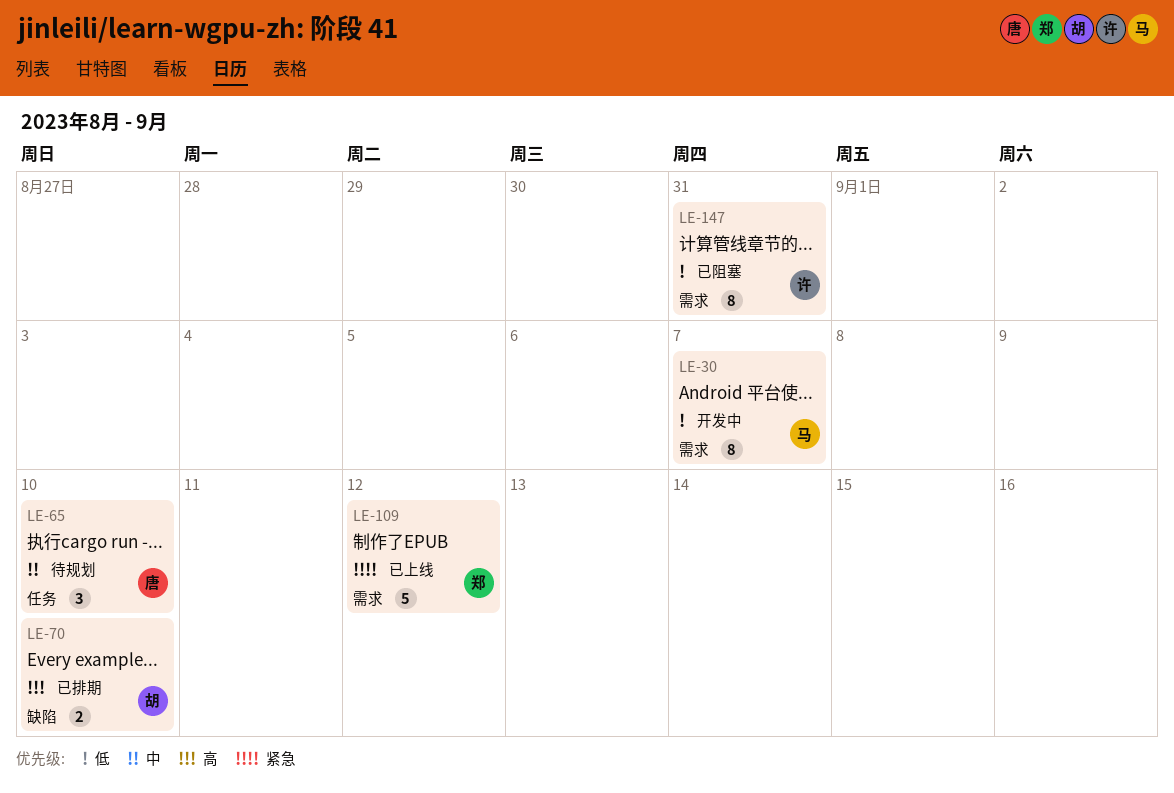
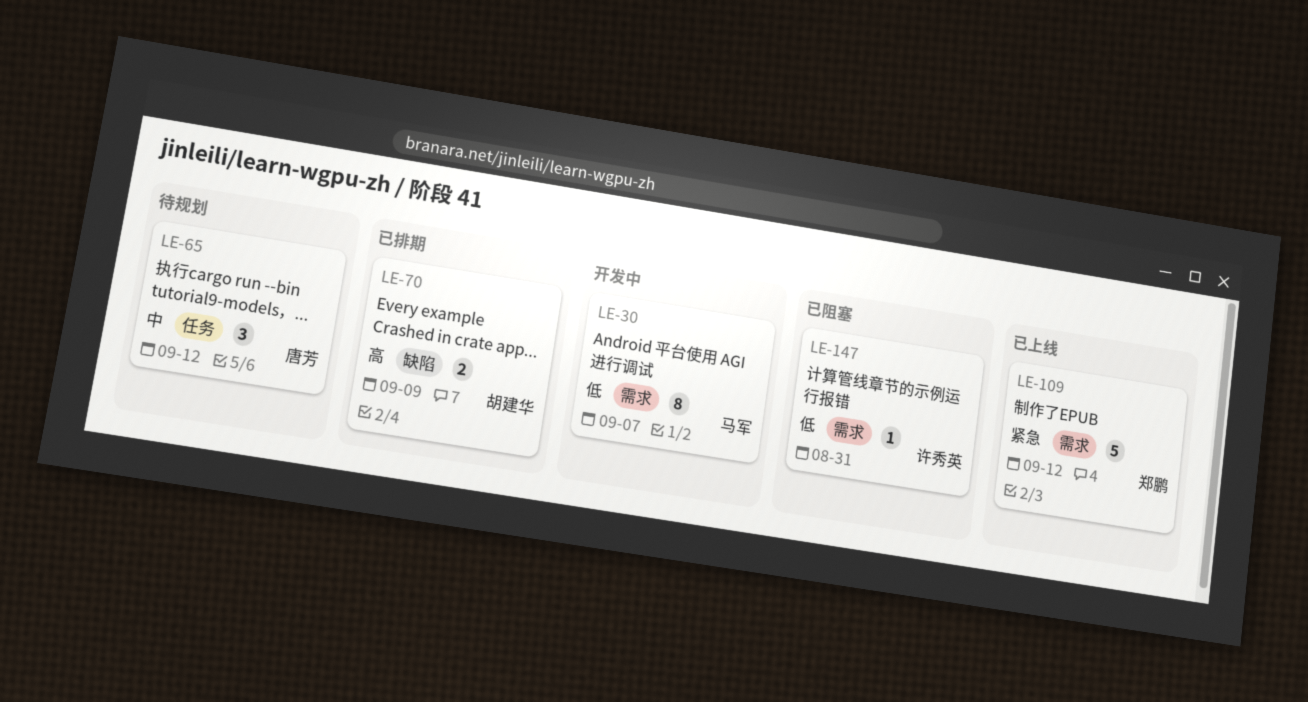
LE-65, due: Sep 10 -> Sep 12
LE-70, due: Sep 10 -> Sep 9
LE-147, estimate: 8 -> 1

